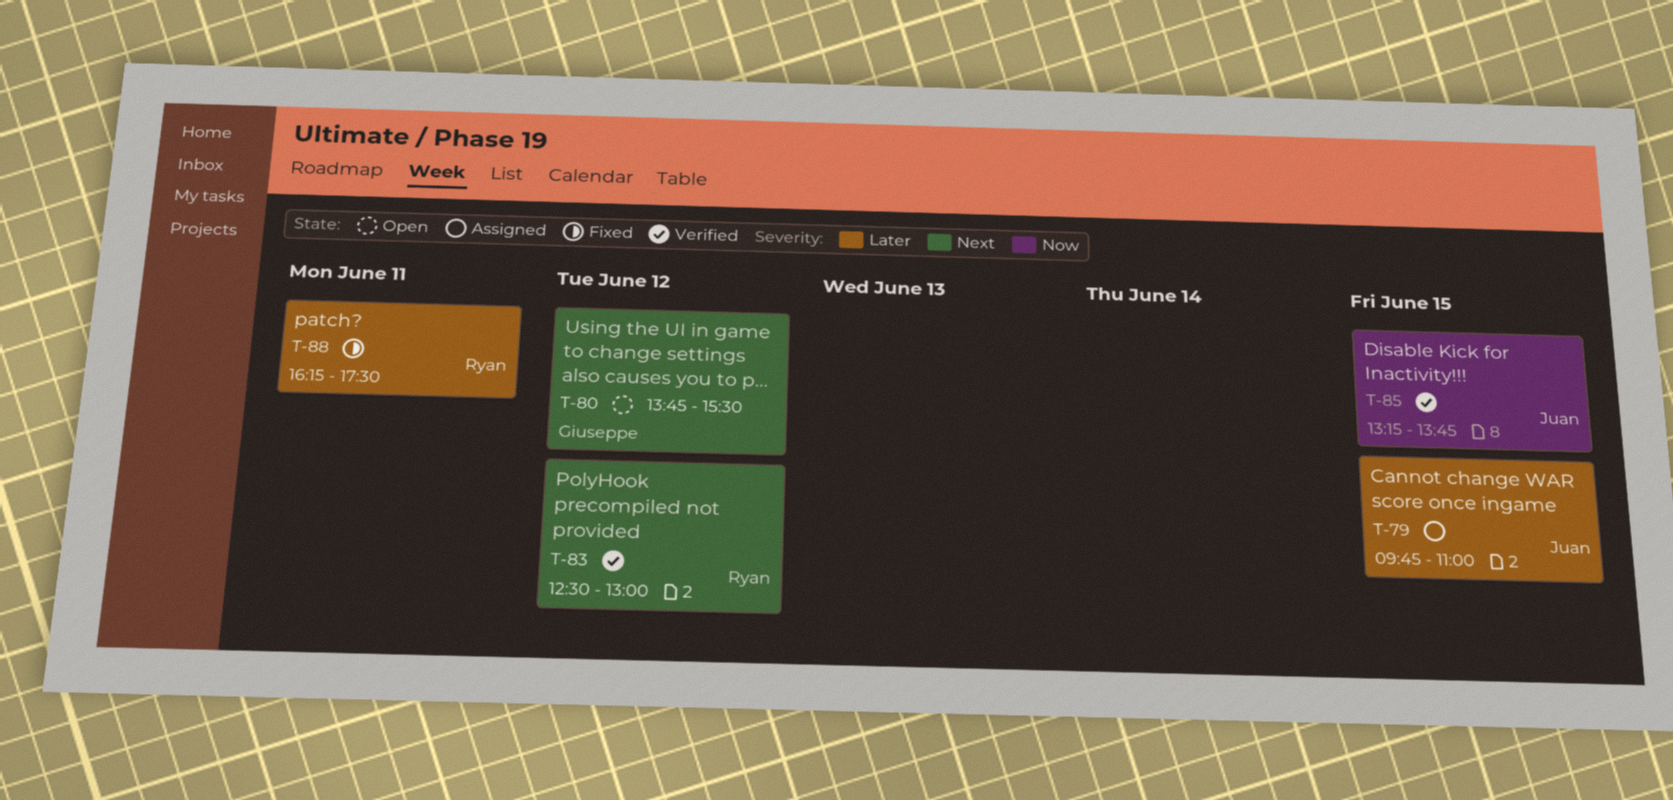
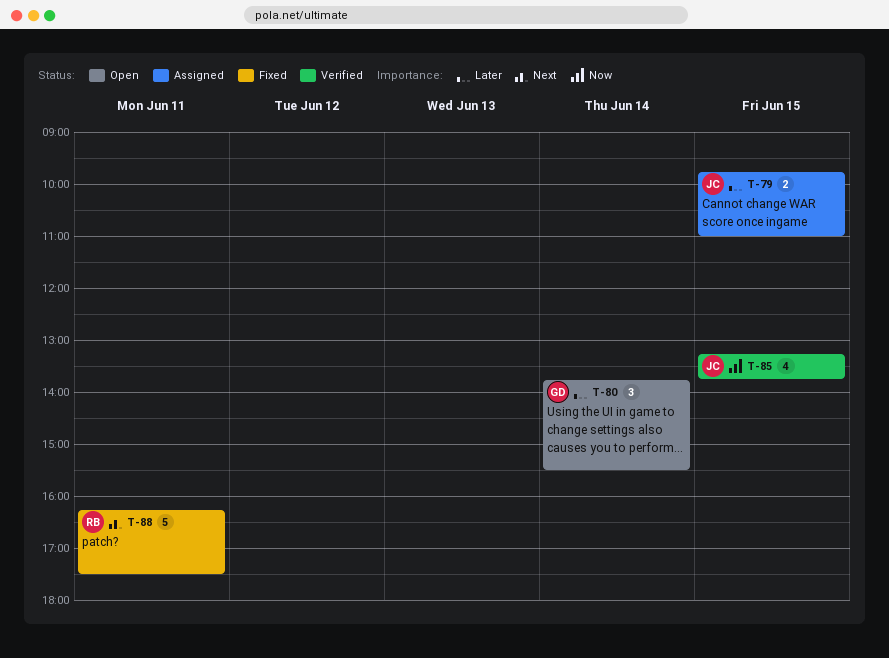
T-80, priority: Next -> Later
T-80, day: Jun 12 -> Jun 14
T-83: present -> none
T-88, priority: Later -> Next

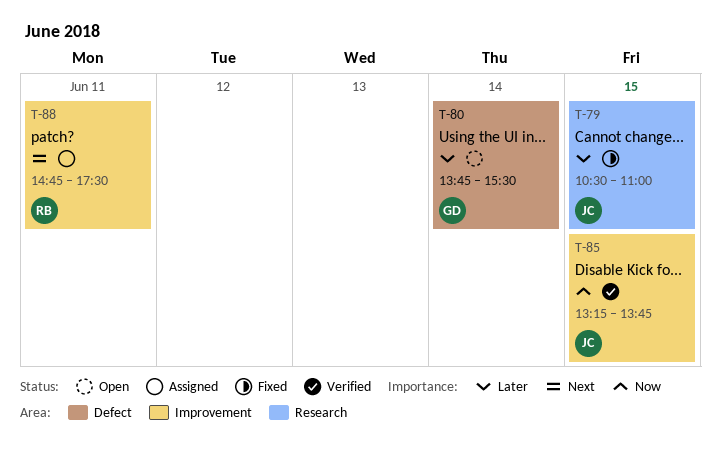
T-79, status: Assigned -> Fixed
T-79, begins: 09:45 -> 10:30
T-88, status: Fixed -> Assigned
T-88, begins: 16:15 -> 14:45

